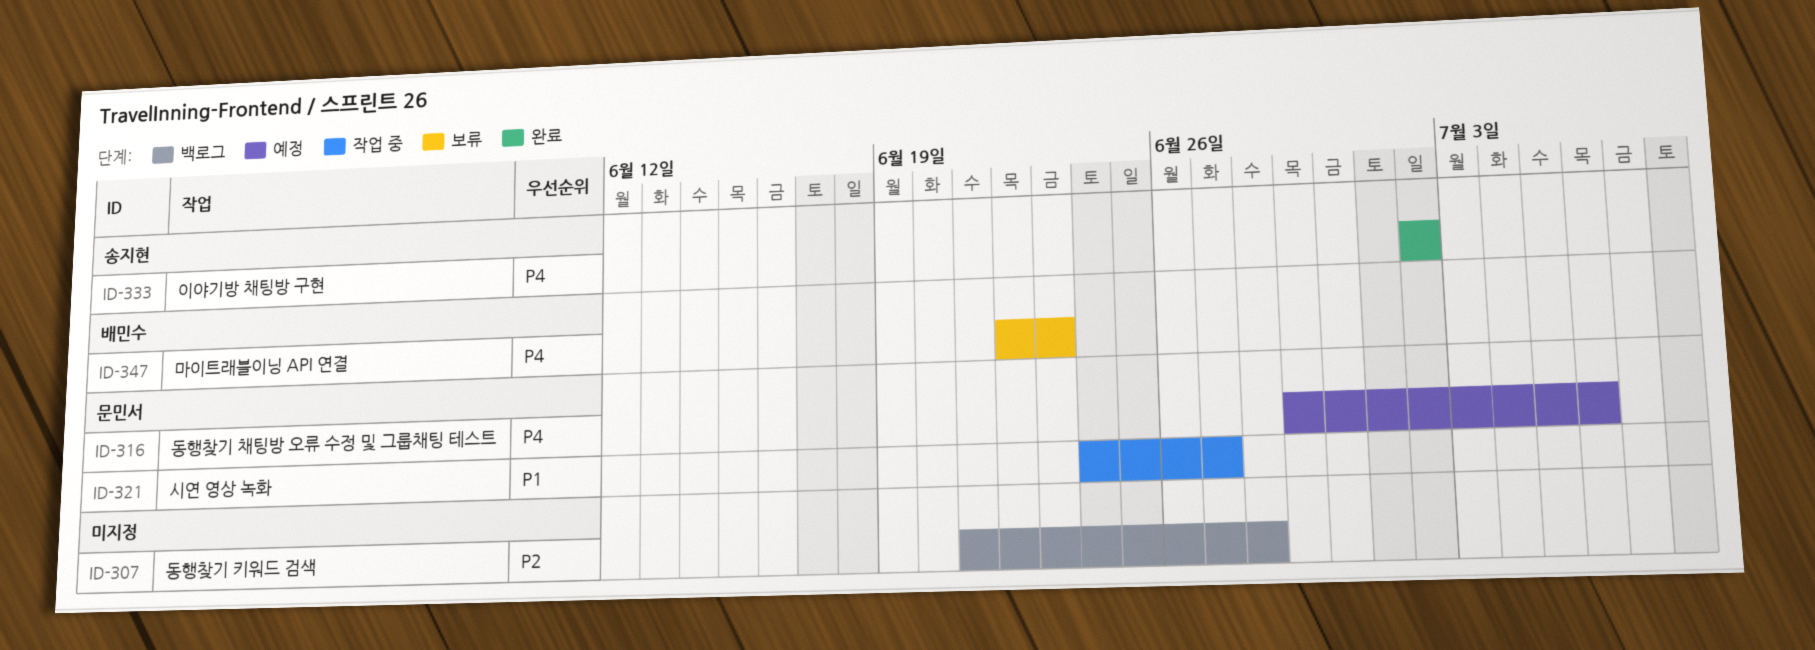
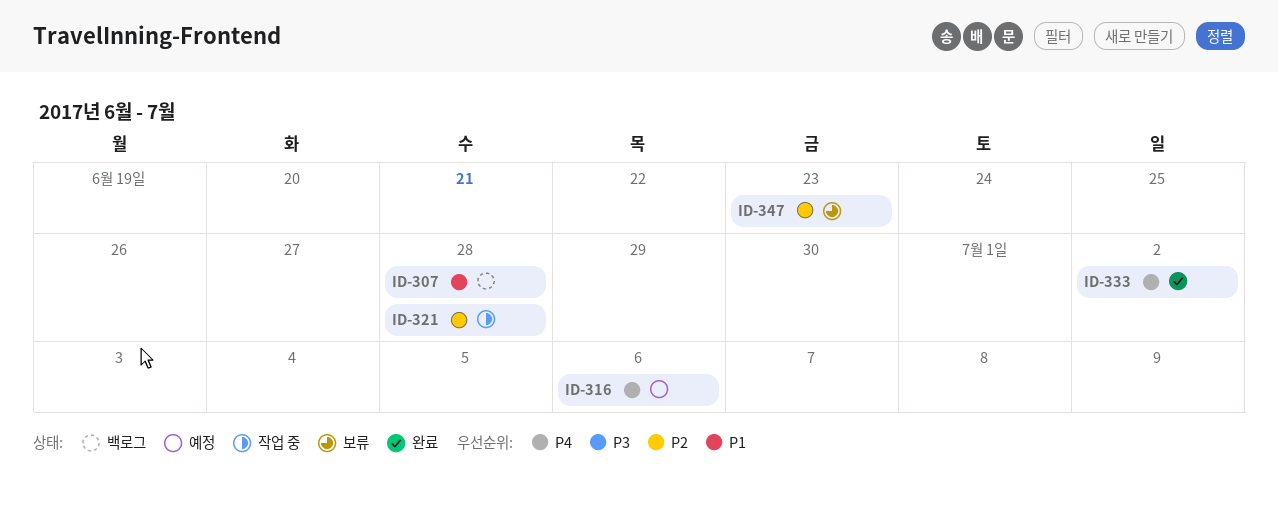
ID-307, priority: P2 -> P1
ID-321, priority: P1 -> P2
ID-321, due: Jun 27 -> Jun 28
ID-347, priority: P4 -> P2

